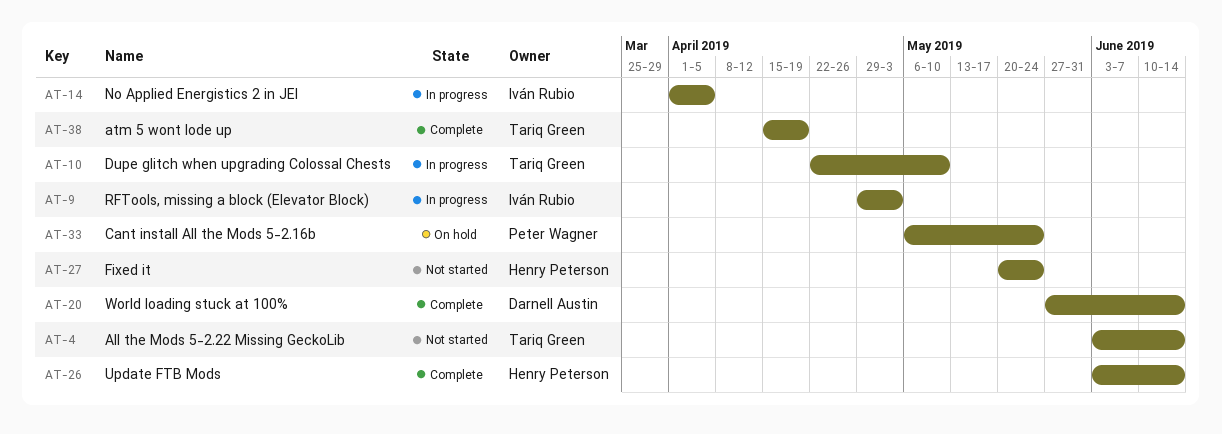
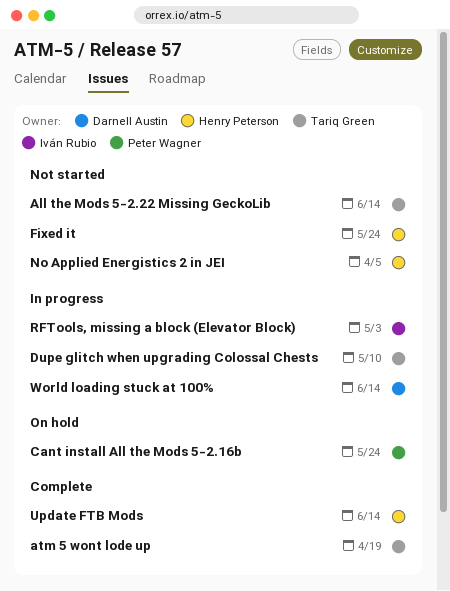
No Applied Energistics 2 in JEI, status: In progress -> Not started
No Applied Energistics 2 in JEI, owner: Iván Rubio -> Henry Peterson
World loading stuck at 100%, status: Complete -> In progress

